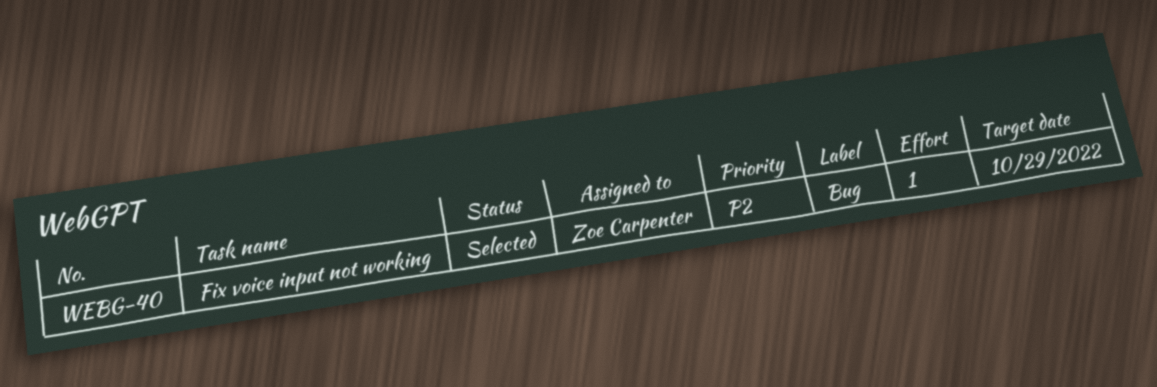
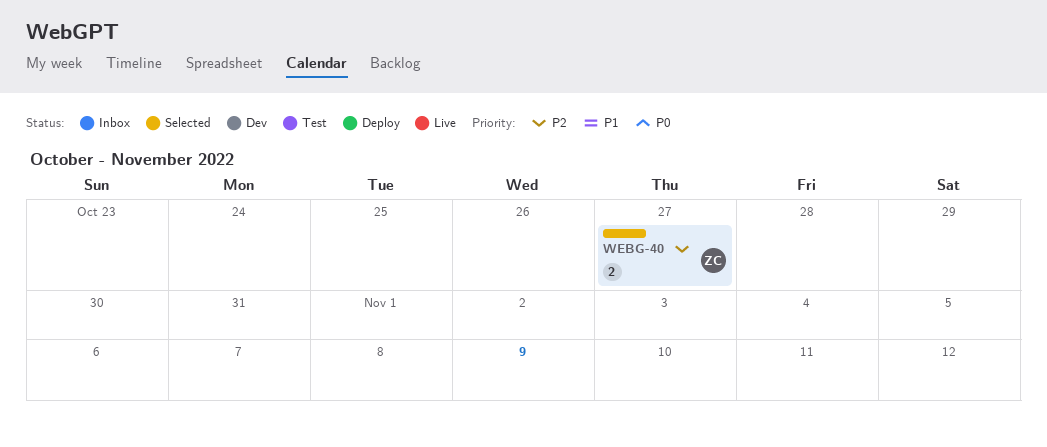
WEBG-40, estimate: 1 -> 2
WEBG-40, due: Oct 29 -> Oct 27

